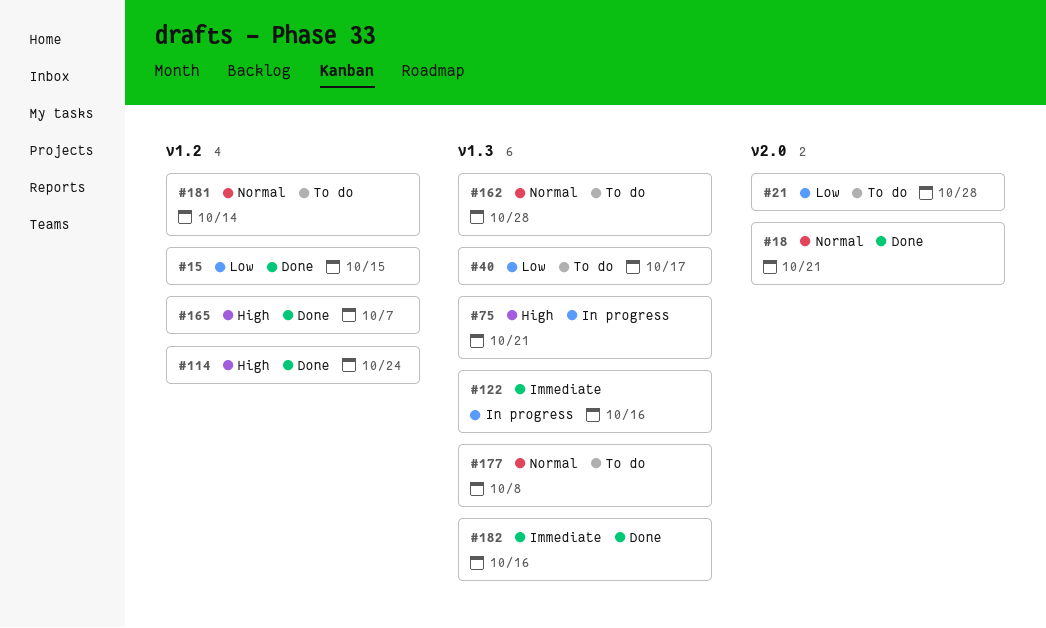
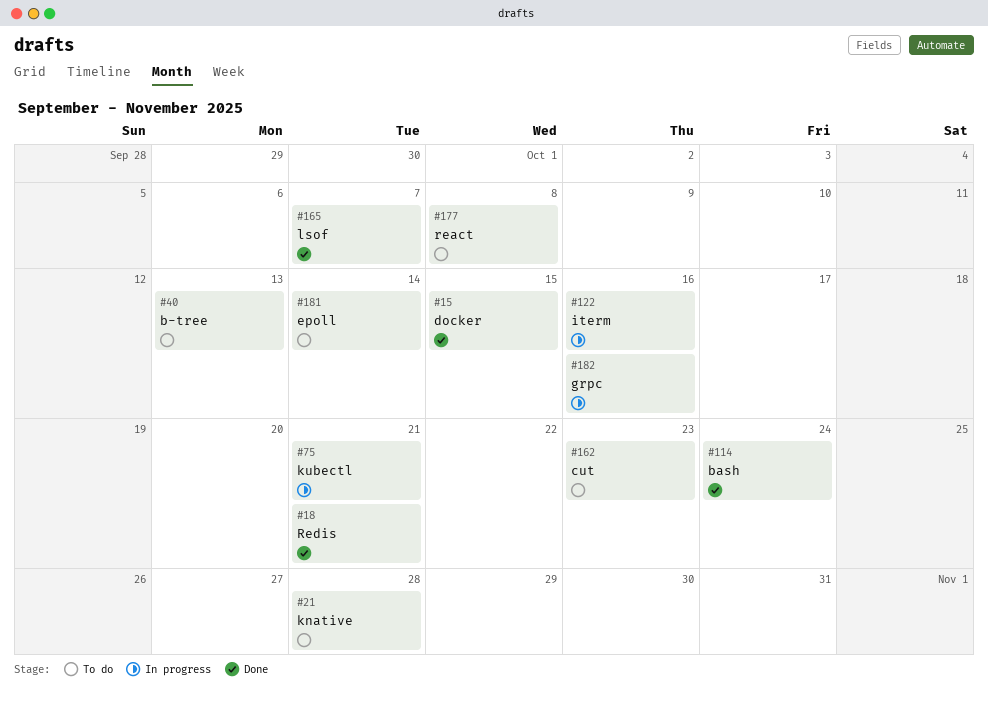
#40, due: Oct 17 -> Oct 13
#162, due: Oct 28 -> Oct 23
#182, status: Done -> In progress

